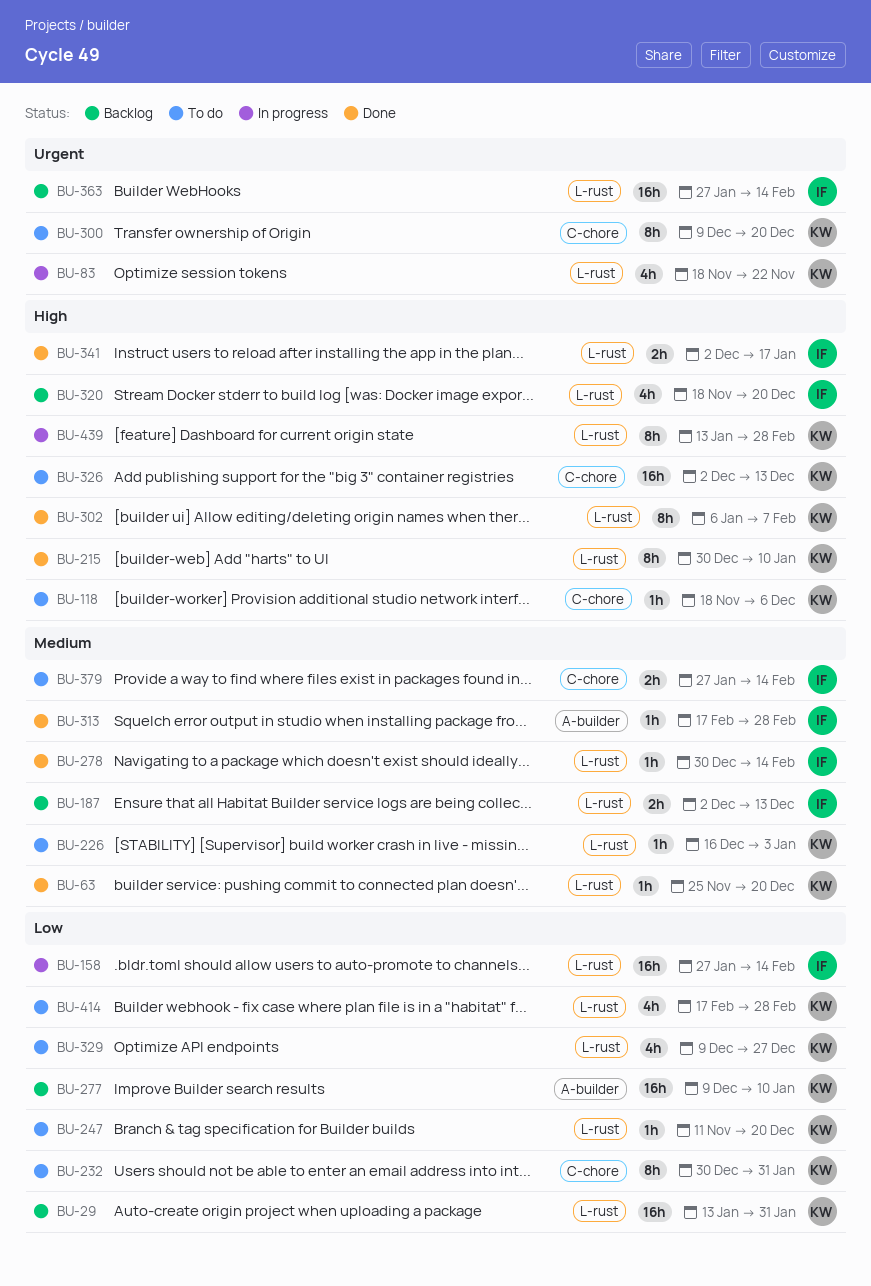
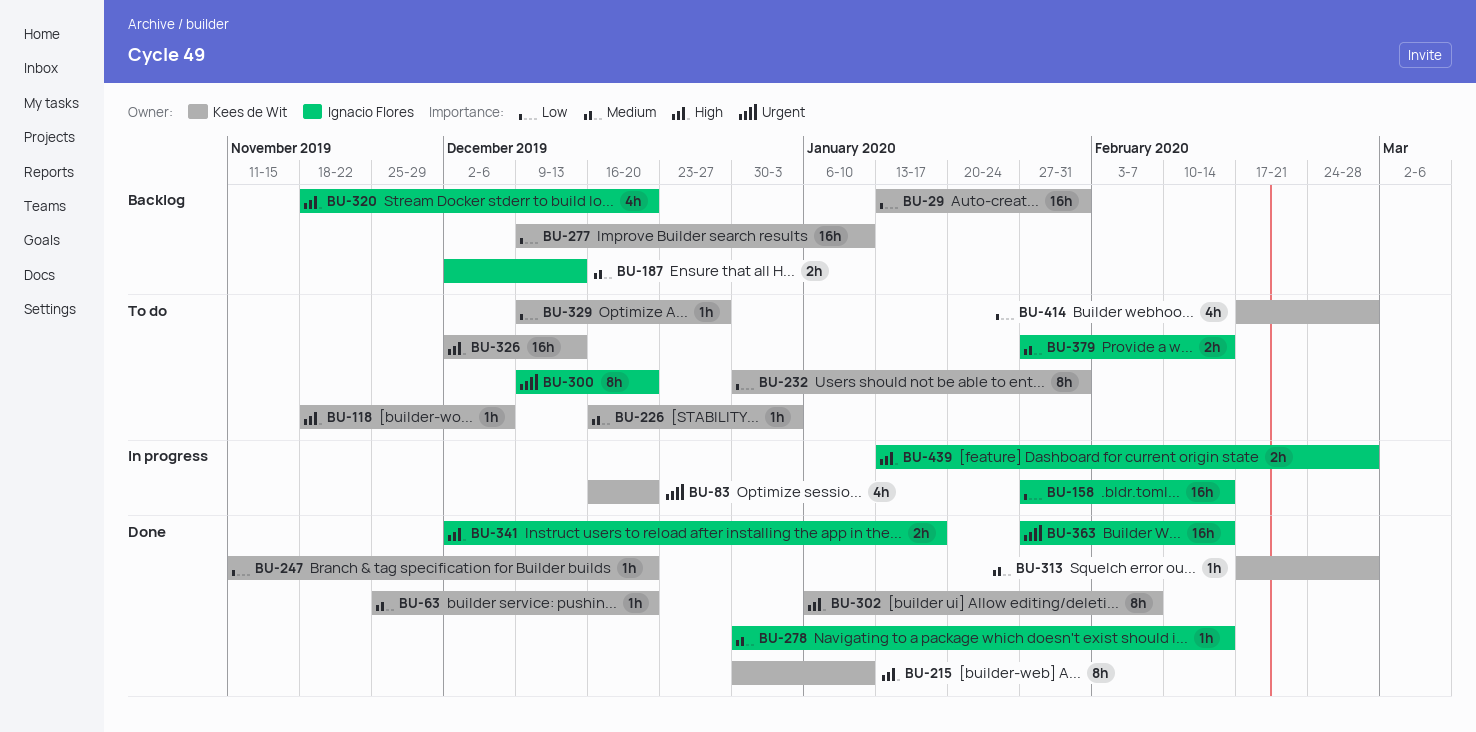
BU-83, start: Nov 18 -> Dec 16
BU-83, due: Nov 22 -> Dec 20
BU-247, status: To do -> Done
BU-300, owner: Kees de Wit -> Ignacio Flores
BU-313, owner: Ignacio Flores -> Kees de Wit
BU-329, estimate: 4h -> 1h
BU-363, status: Backlog -> Done
BU-439, owner: Kees de Wit -> Ignacio Flores
BU-439, estimate: 8h -> 2h

